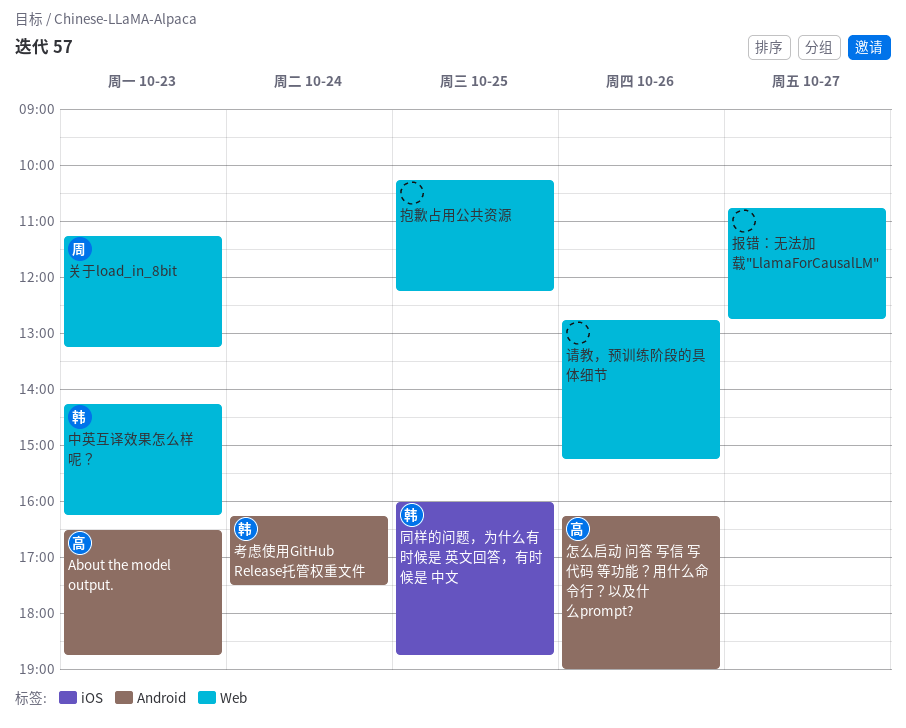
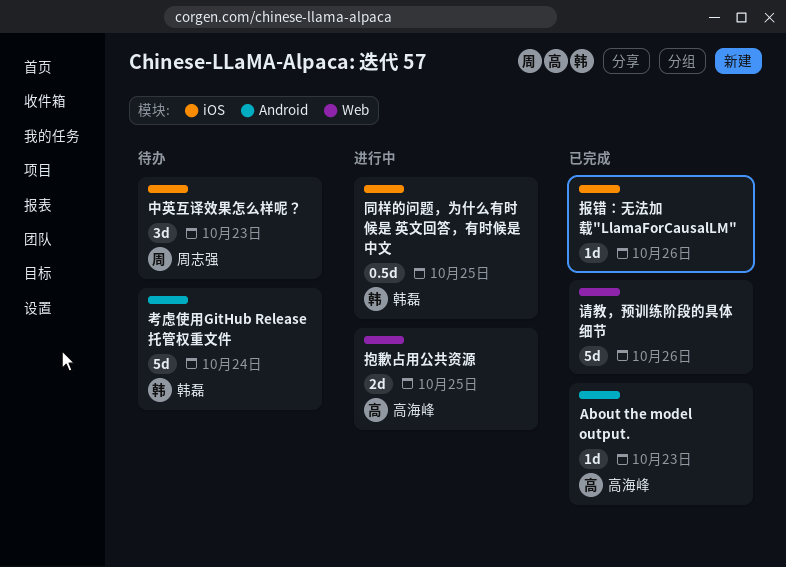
中英互译效果怎么样呢？, owner: 韩磊 -> 周志强
中英互译效果怎么样呢？, label: Web -> iOS
关于load_in_8bit: present -> none
怎么启动 问答 写信 写代码 等功能？用什么命令行？以及什么prompt?: present -> none
报错：无法加载"LlamaForCausalLM", label: Web -> iOS
报错：无法加载"LlamaForCausalLM", day: Oct 27 -> Oct 26
抱歉占用公共资源, owner: none -> 高海峰

